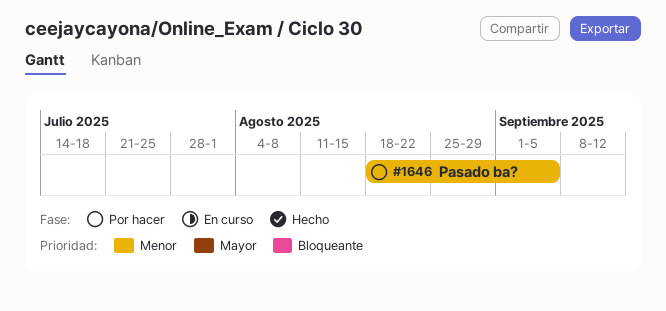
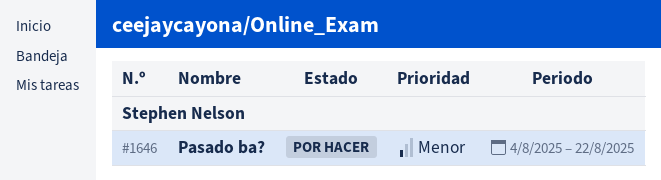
#1646, start: Aug 18 -> Aug 4
#1646, due: Sep 5 -> Aug 22

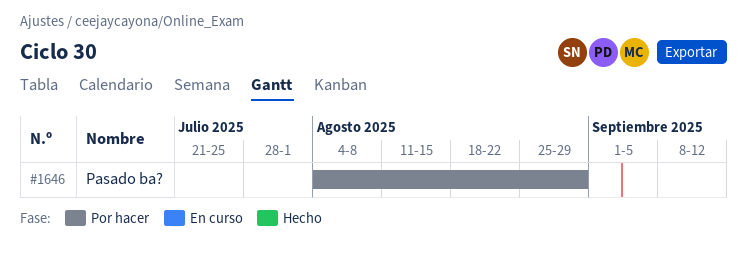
#1646, due: Aug 22 -> Aug 29

